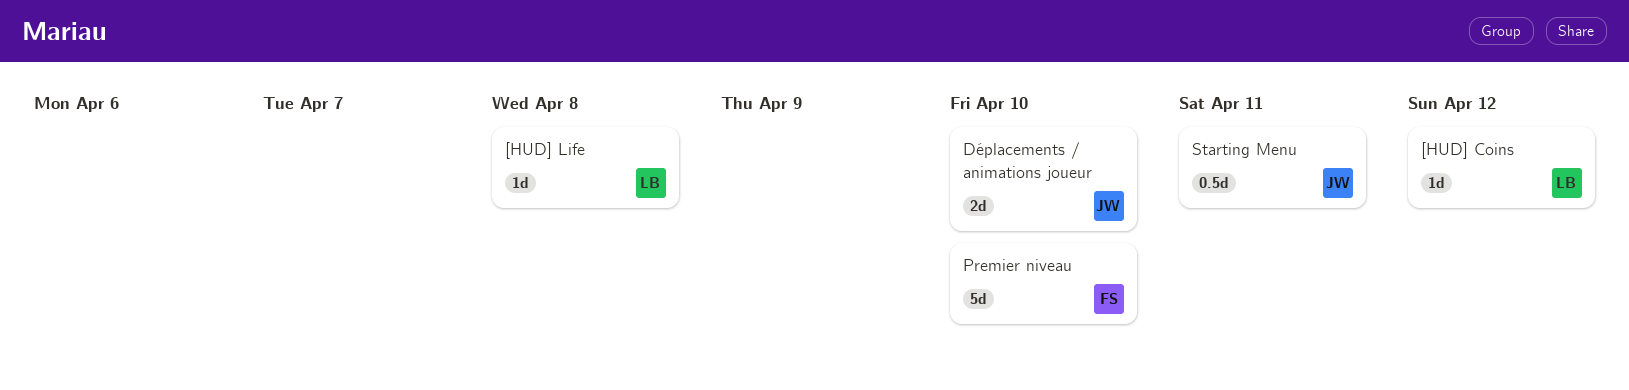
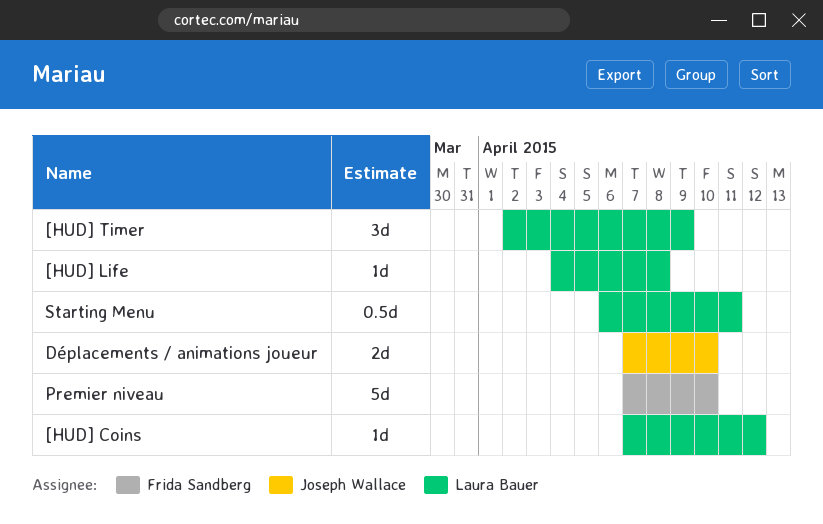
[HUD] Timer: none -> present
Starting Menu, owner: Joseph Wallace -> Laura Bauer

